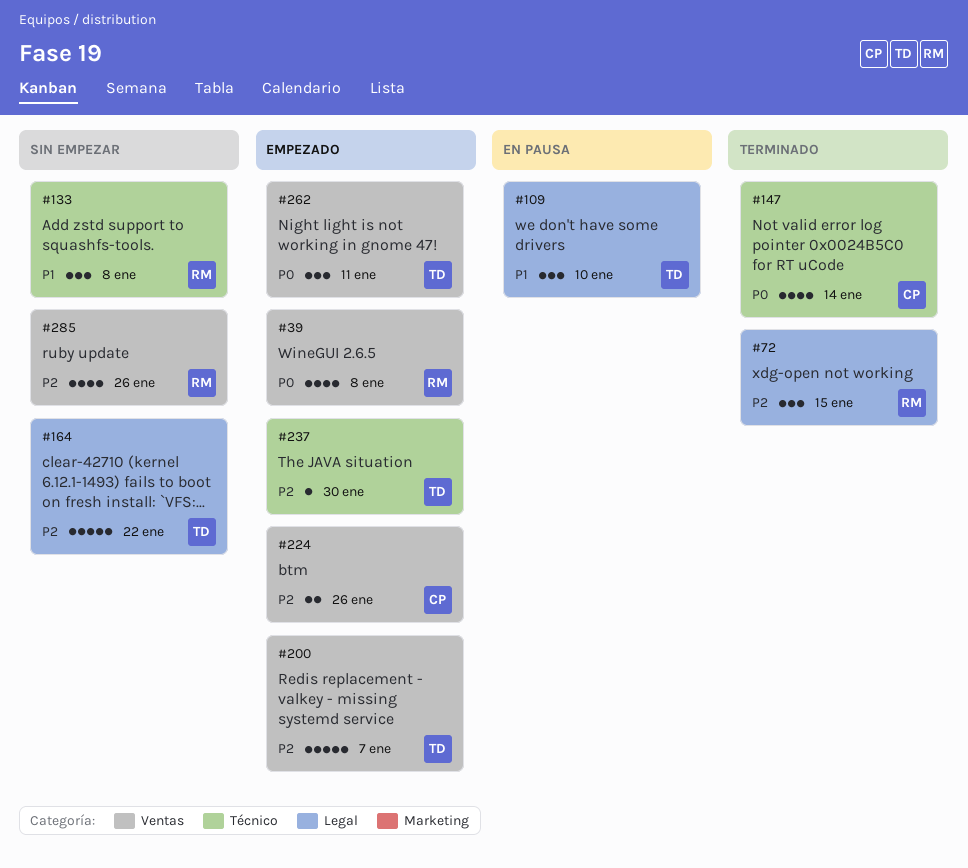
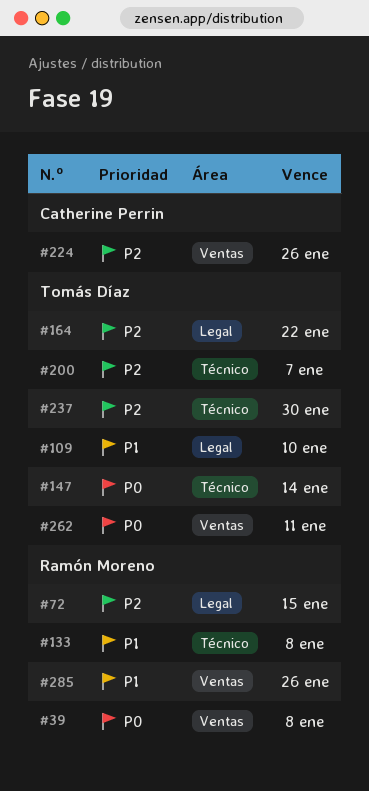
#147, owner: Catherine Perrin -> Tomás Díaz
#200, label: Ventas -> Técnico
#285, priority: P2 -> P1

